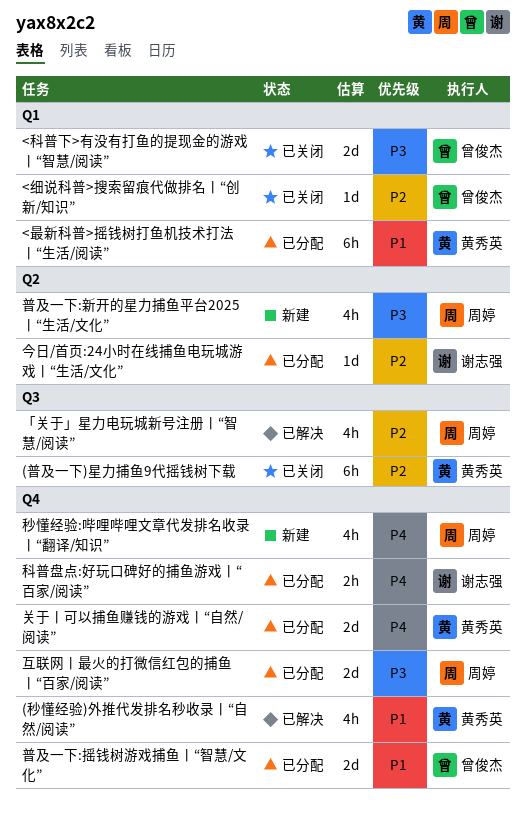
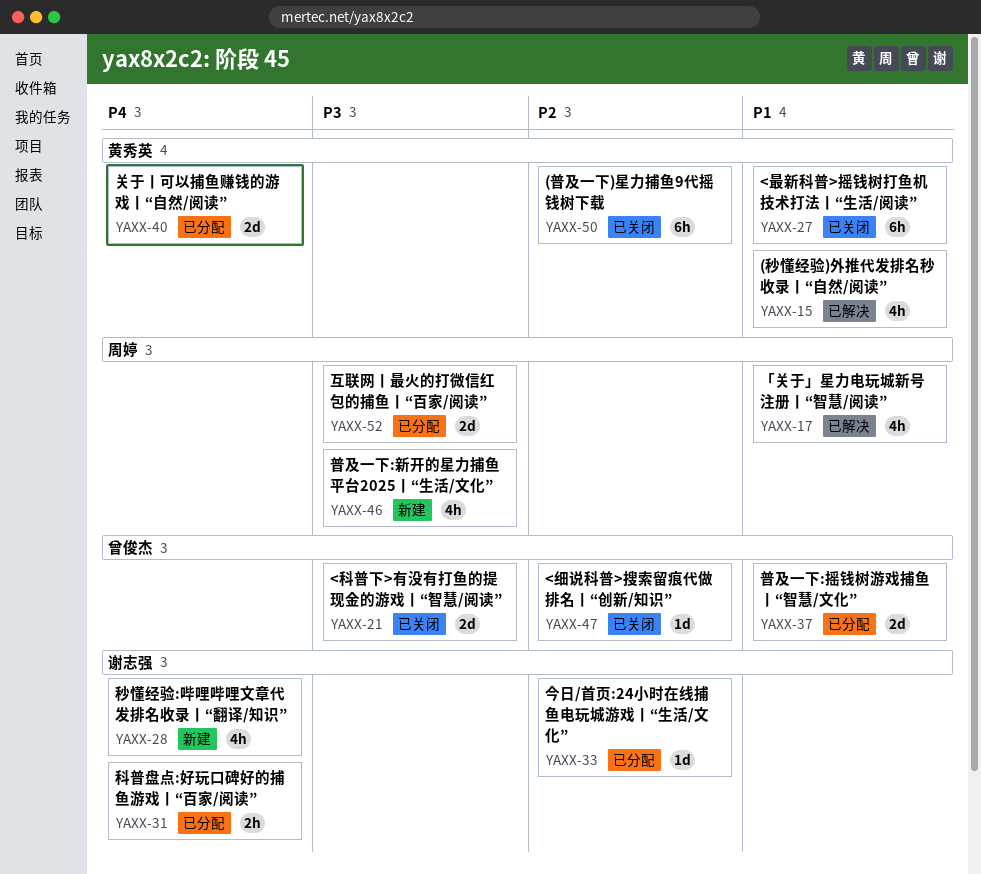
<最新科普>摇钱树打鱼机技术打法丨“生活/阅读”, status: 已分配 -> 已关闭
「关于」星力电玩城新号注册丨“智慧/阅读”, priority: P2 -> P1
秒懂经验:哔哩哔哩文章代发排名收录丨“翻译/知识”, owner: 周婷 -> 谢志强

